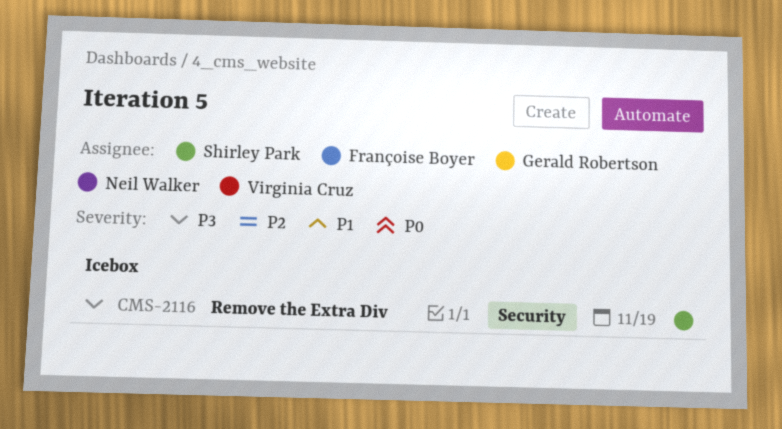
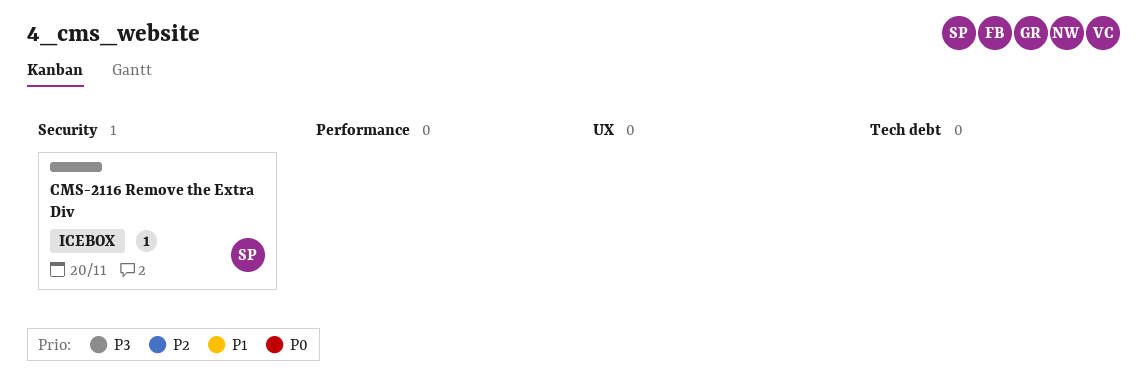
CMS-2116, due: Nov 19 -> Nov 20

